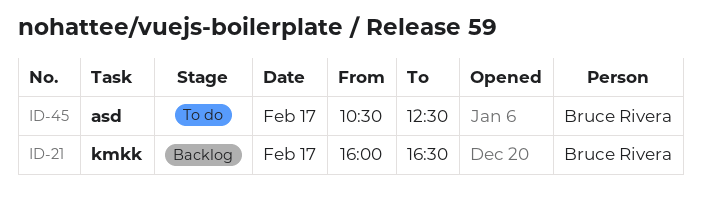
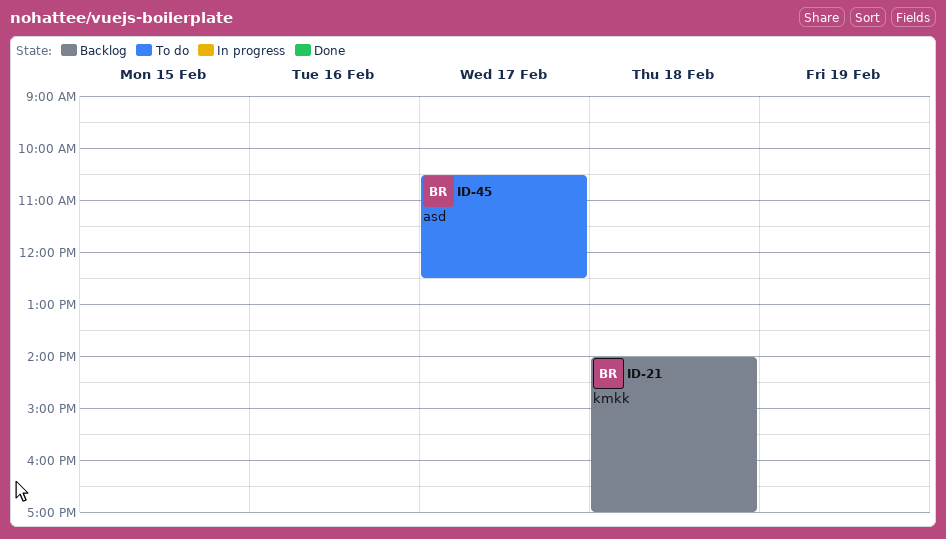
ID-21, day: Feb 17 -> Feb 18
ID-21, begins: 16:00 -> 14:00
ID-21, ends: 16:30 -> 17:00

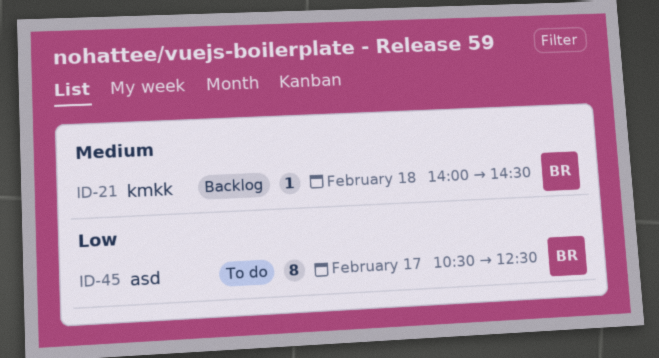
ID-21, ends: 17:00 -> 14:30

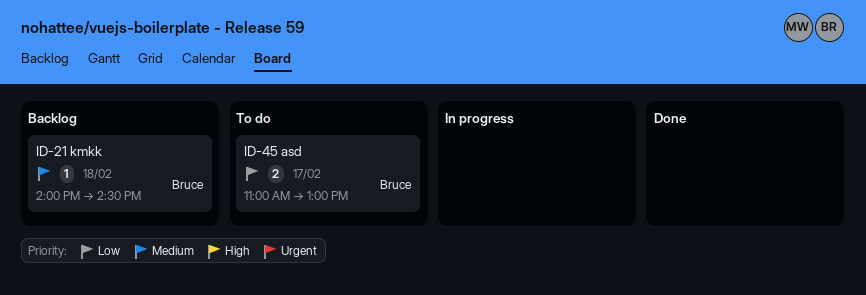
ID-45, estimate: 8 -> 2
ID-45, begins: 10:30 -> 11:00
ID-45, ends: 12:30 -> 13:00

